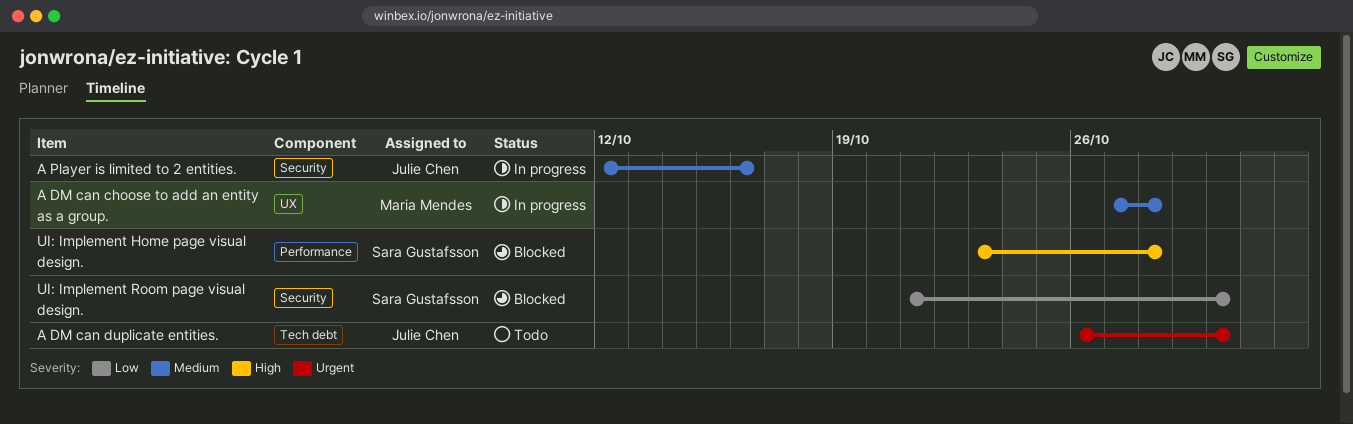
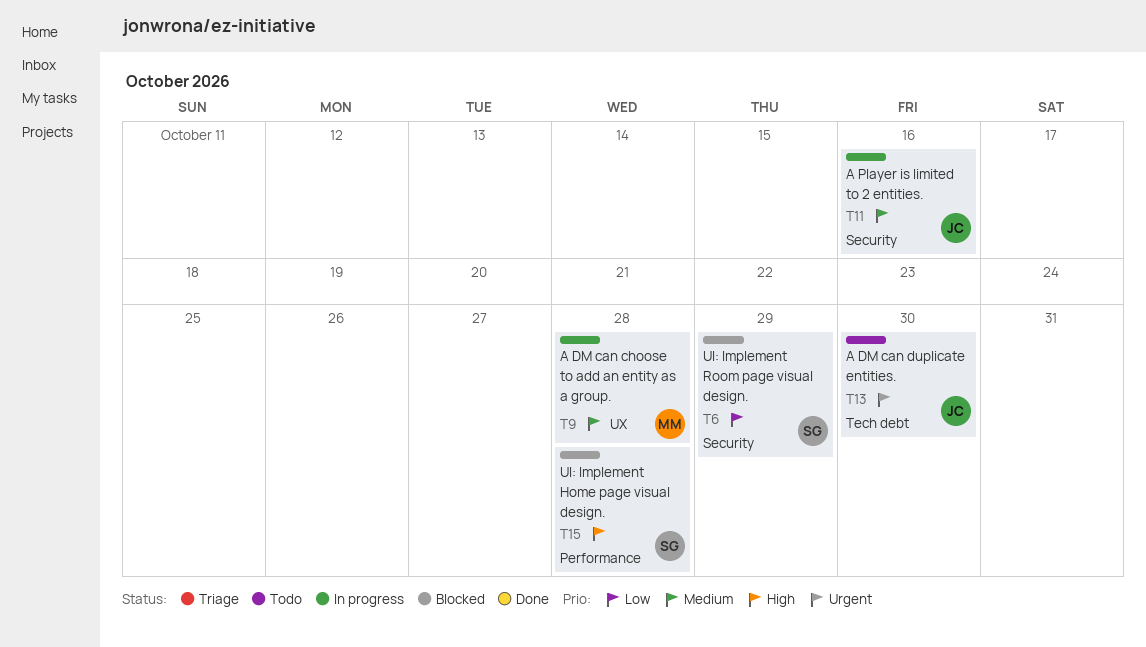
UI: Implement Room page visual design., due: Oct 30 -> Oct 29

